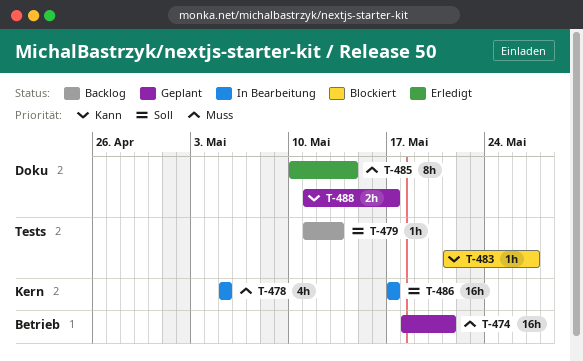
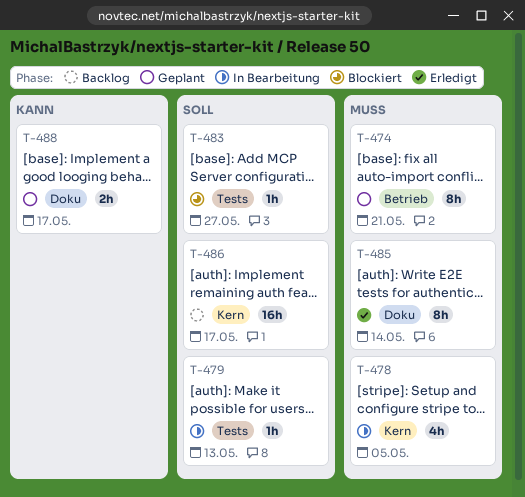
T-474, estimate: 16h -> 8h
T-479, status: Backlog -> In Bearbeitung
T-483, priority: Kann -> Soll
T-486, status: In Bearbeitung -> Backlog

